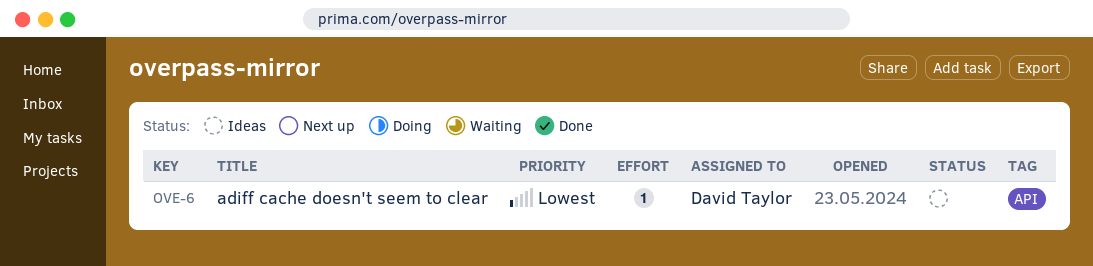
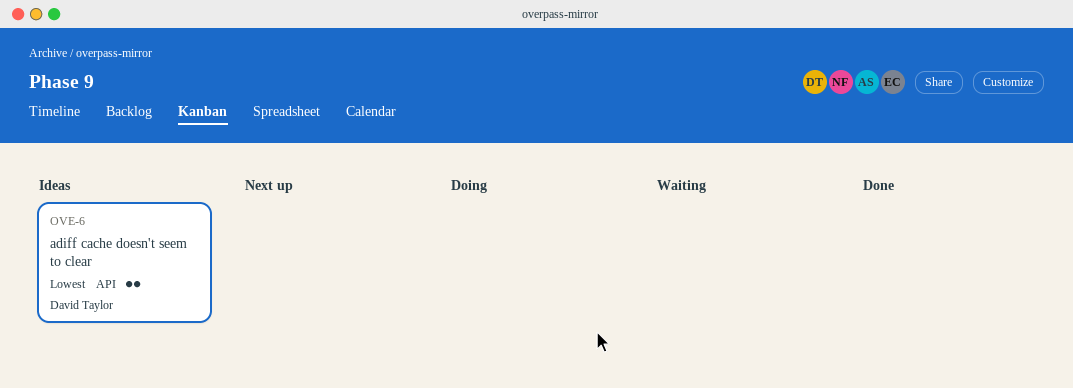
OVE-6, estimate: 1 -> 2

